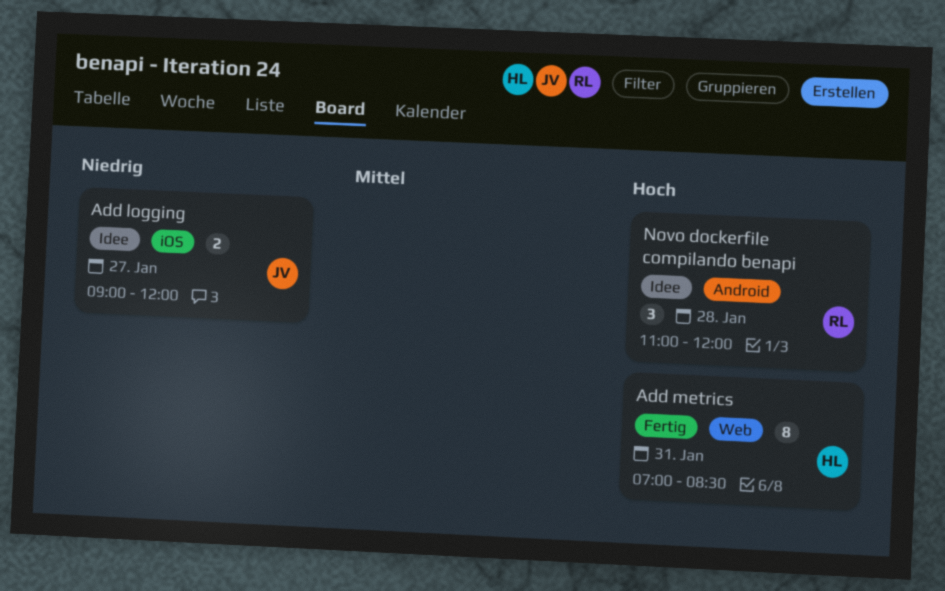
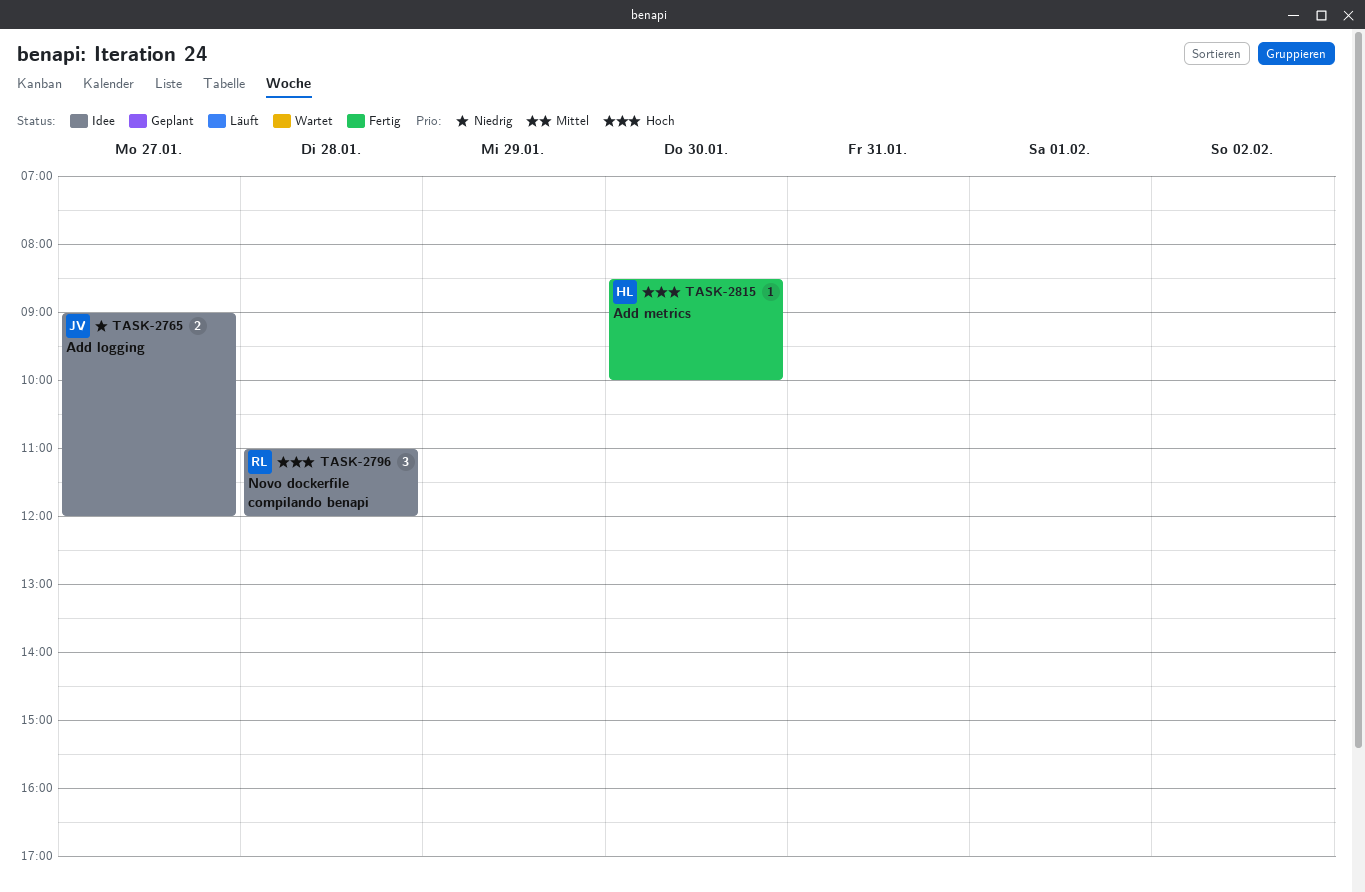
Add metrics, estimate: 8 -> 1
Add metrics, day: Jan 31 -> Jan 30
Add metrics, begins: 07:00 -> 08:30
Add metrics, ends: 08:30 -> 10:00

